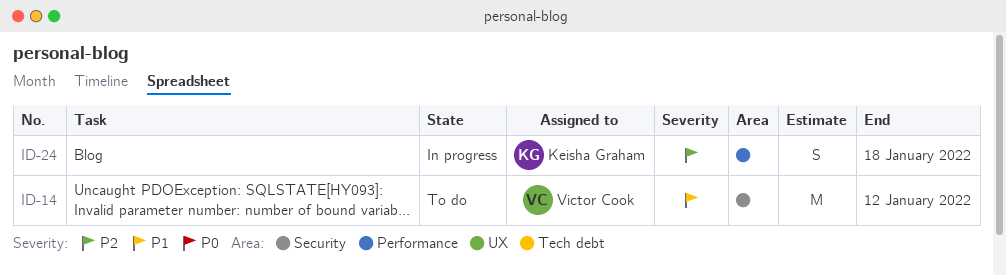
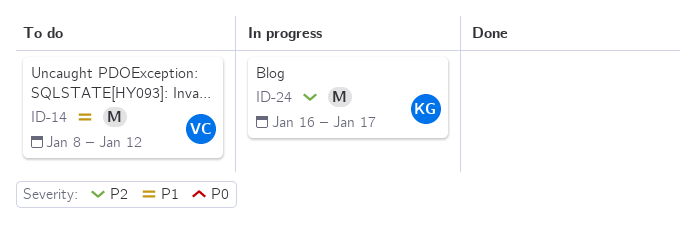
ID-24, estimate: S -> M
ID-24, due: Jan 18 -> Jan 17

